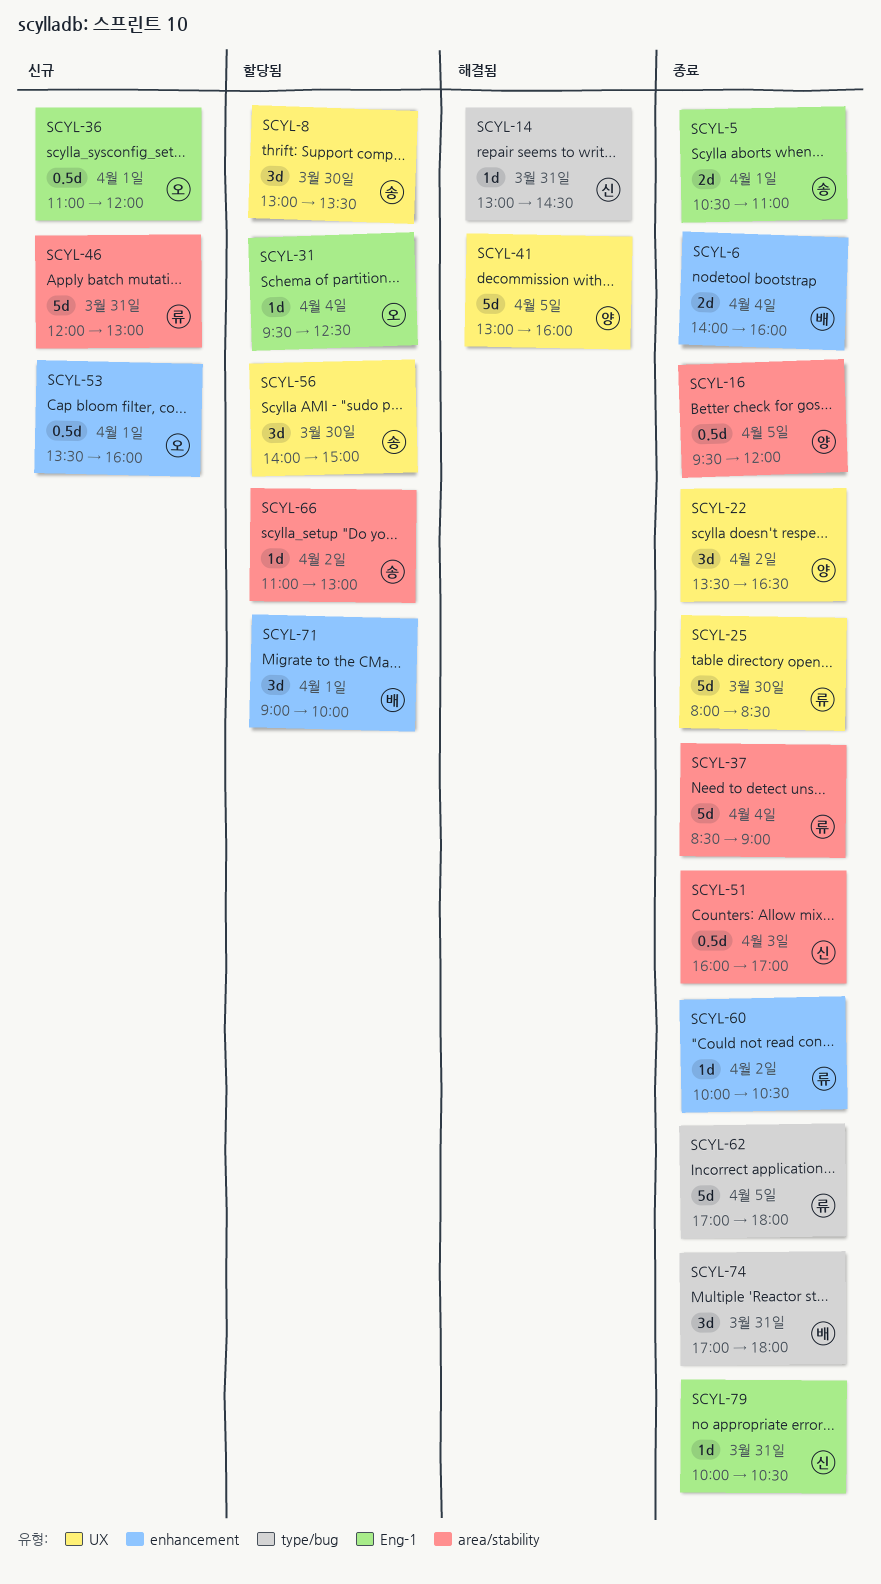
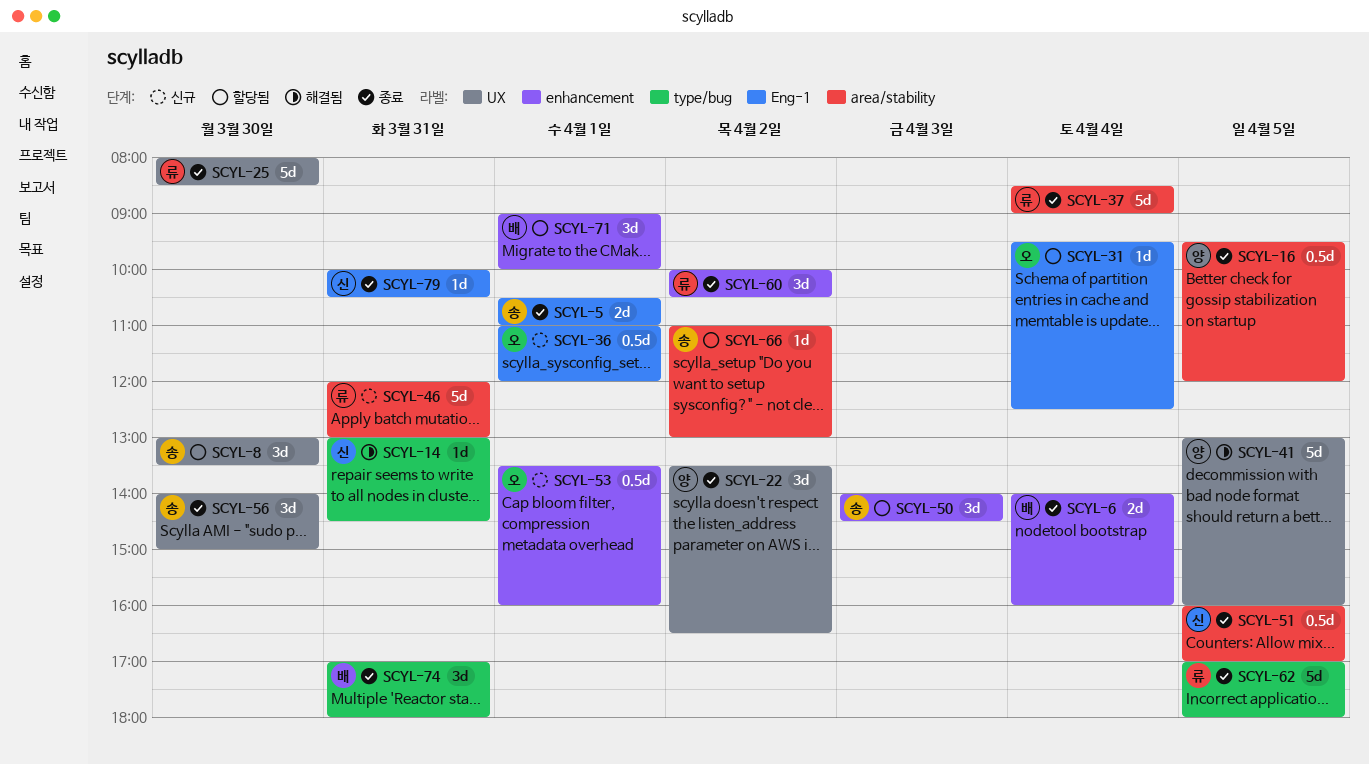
SCYL-50: none -> present
SCYL-51, day: Apr 3 -> Apr 5
SCYL-56, status: 할당됨 -> 종료
SCYL-60, estimate: 1d -> 3d

